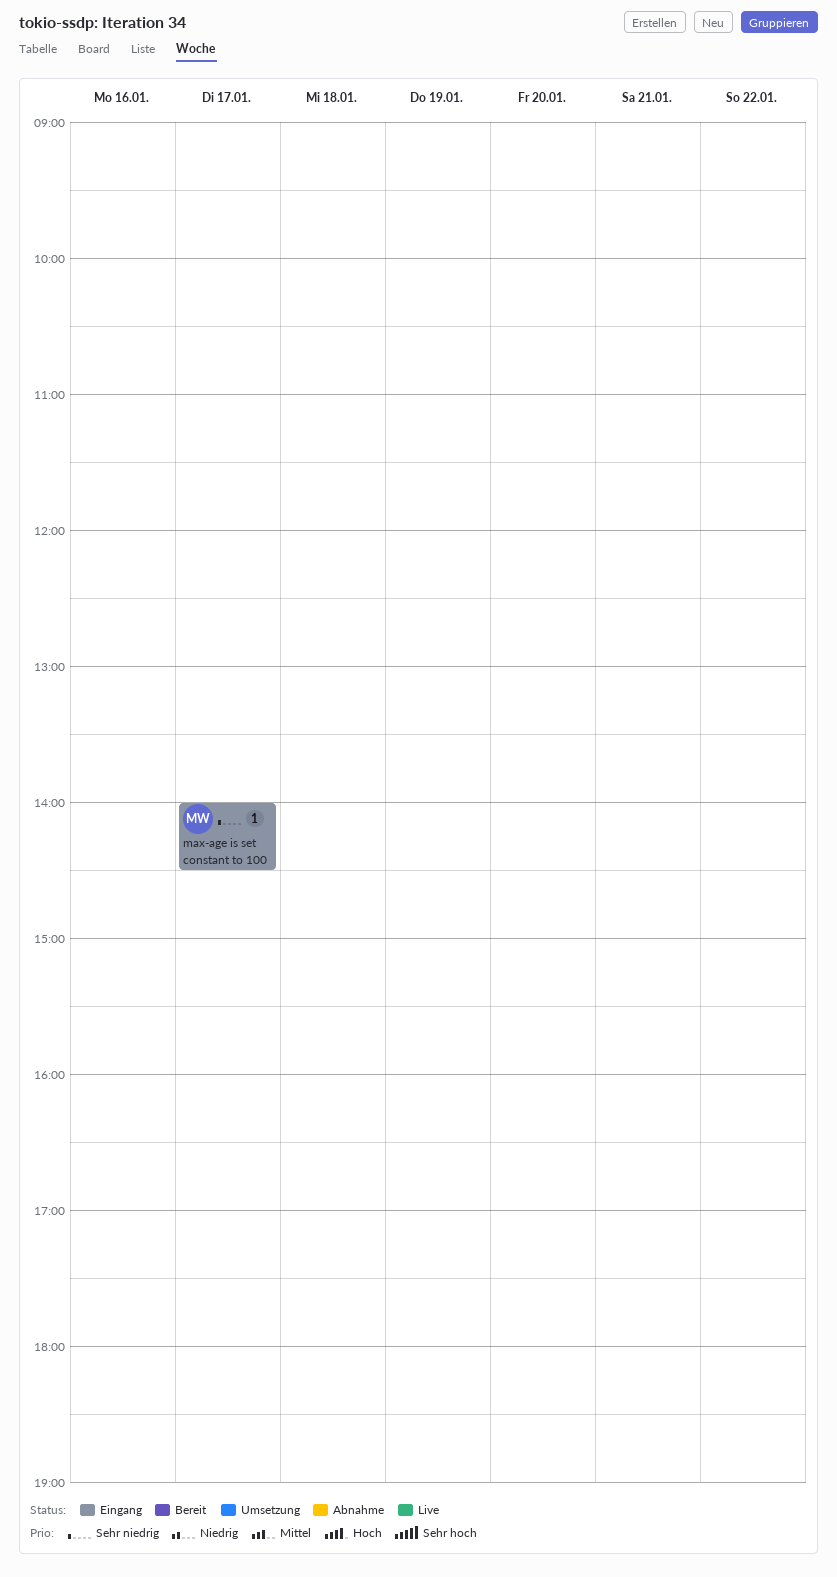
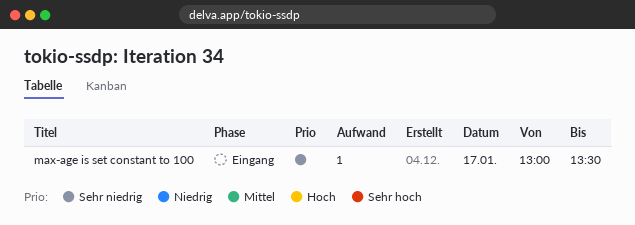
max-age is set constant to 100, begins: 14:00 -> 13:00
max-age is set constant to 100, ends: 14:30 -> 13:30

